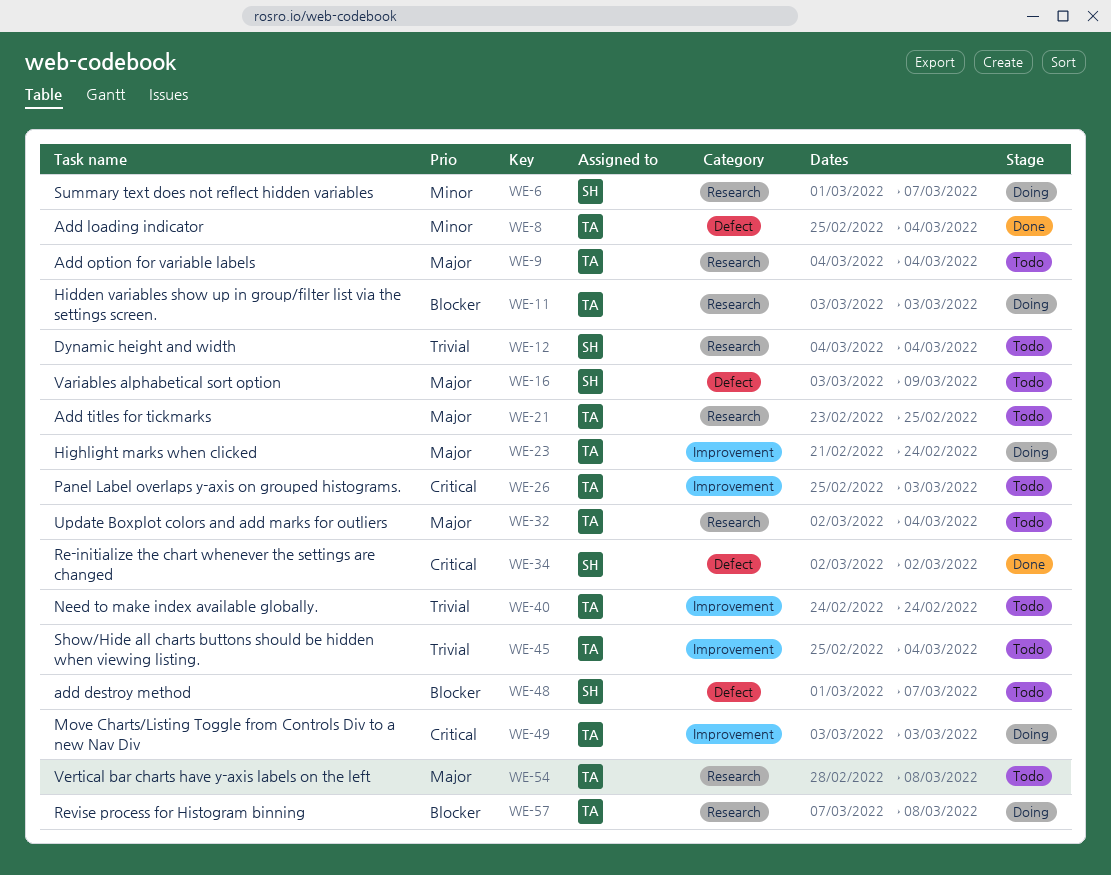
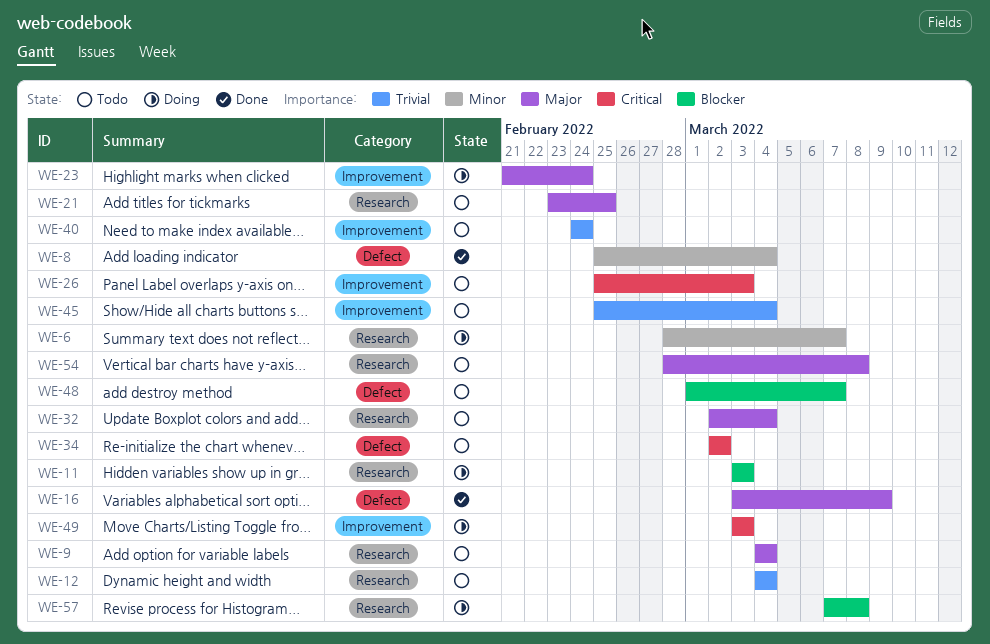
WE-6, start: Mar 1 -> Feb 28
WE-16, status: Todo -> Done
WE-34, status: Done -> Todo

